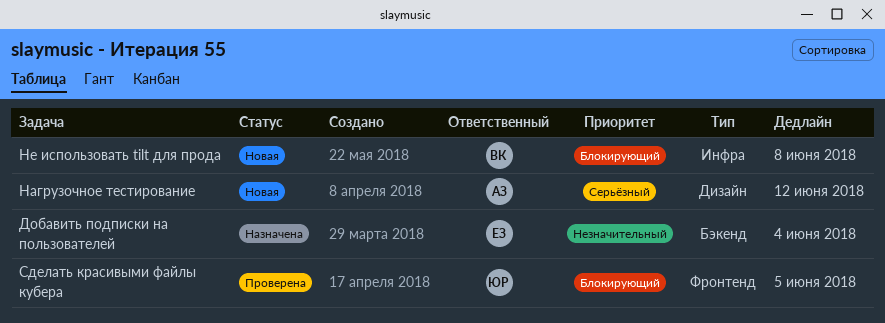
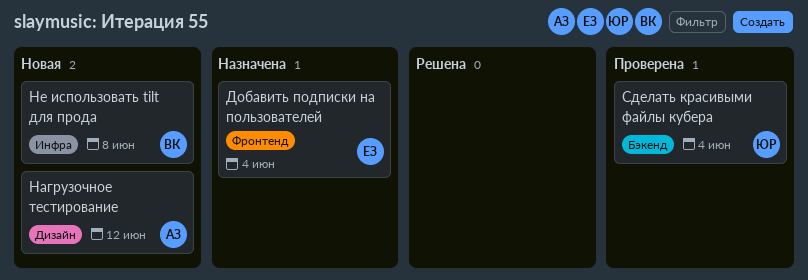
Добавить подписки на пользователей, label: Бэкенд -> Фронтенд
Сделать красивыми файлы кубера, label: Фронтенд -> Бэкенд
Сделать красивыми файлы кубера, due: Jun 5 -> Jun 4

